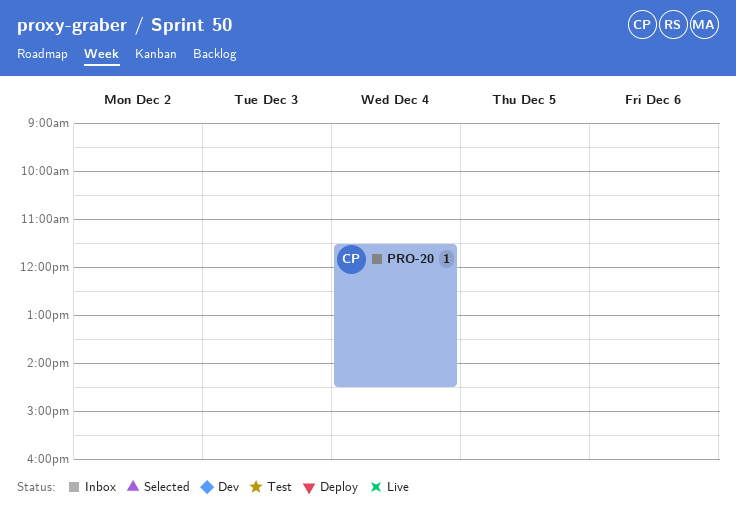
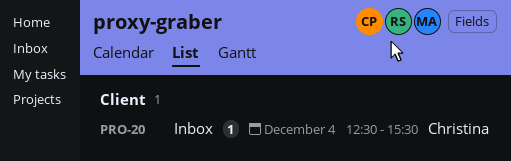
PRO-20, begins: 11:30 -> 12:30
PRO-20, ends: 14:30 -> 15:30

